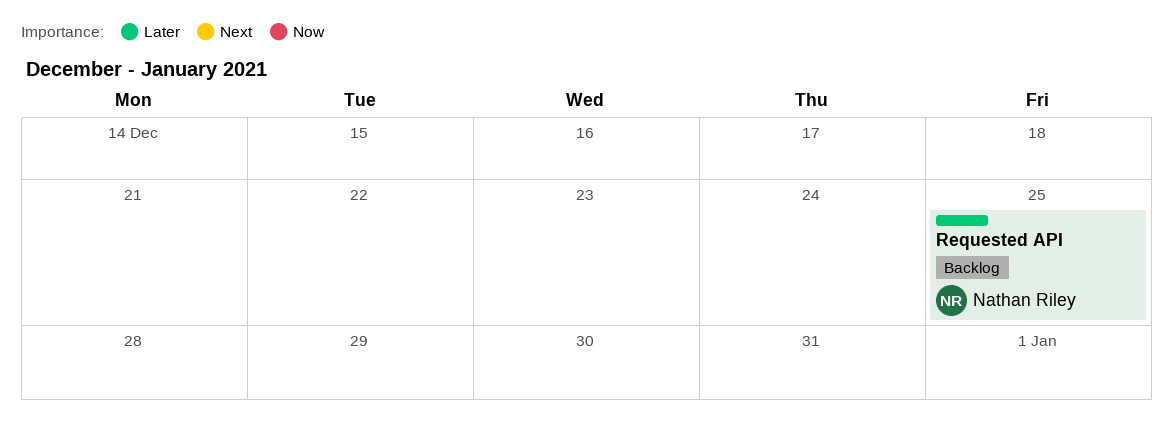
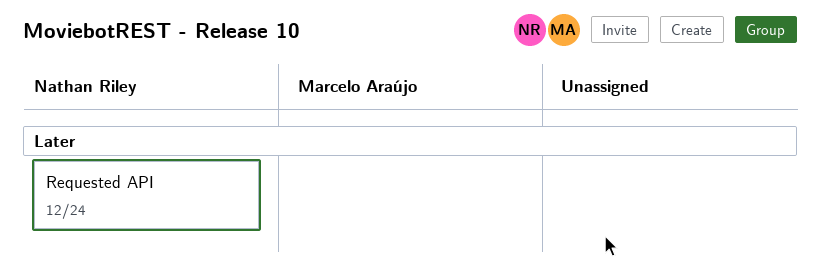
Requested API, due: Dec 25 -> Dec 24

